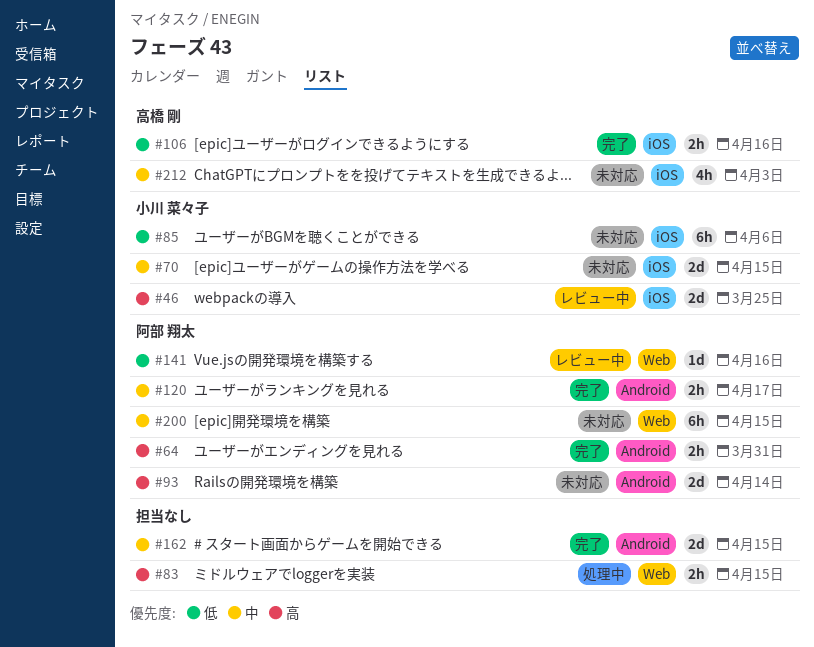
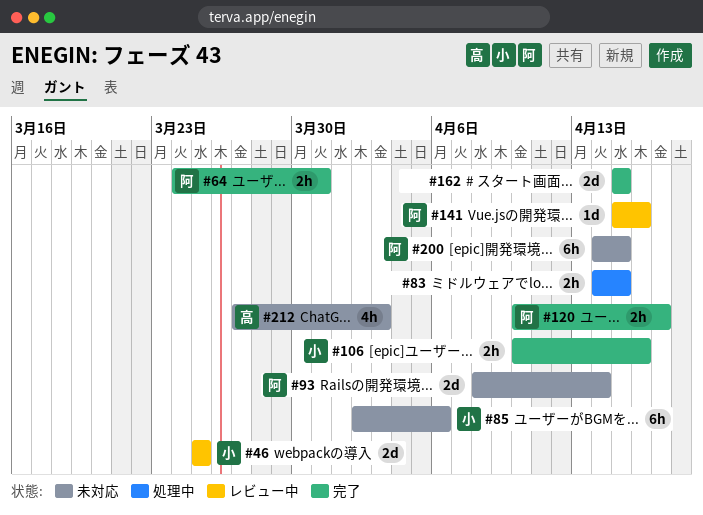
#70: present -> none
#106, owner: 高橋 剛 -> 小川 菜々子

